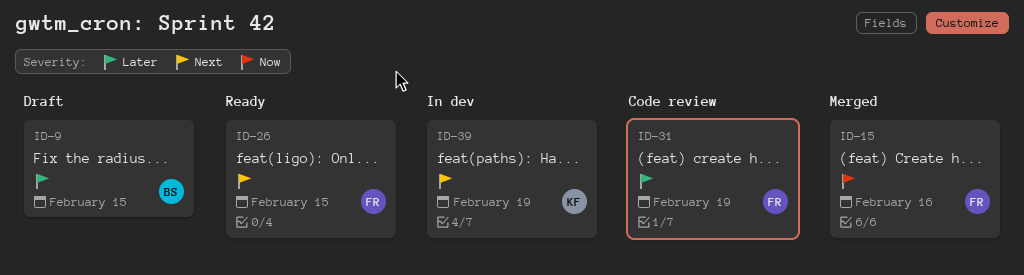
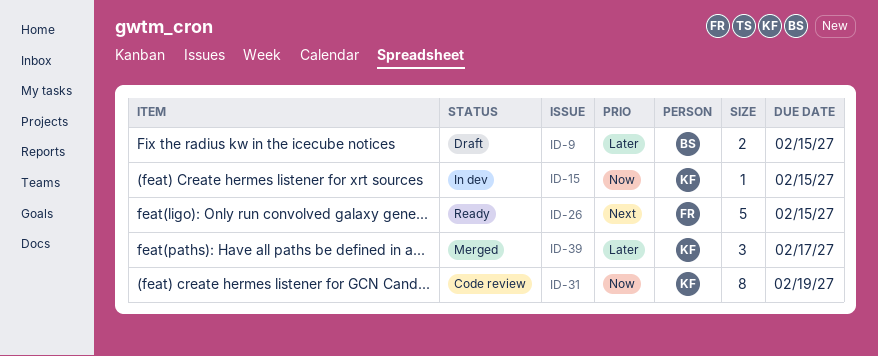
ID-15, status: Merged -> In dev
ID-15, owner: FR -> KF
ID-15, due: Feb 16 -> Feb 15
ID-31, owner: FR -> KF
ID-31, priority: Later -> Now
ID-39, status: In dev -> Merged
ID-39, priority: Next -> Later
ID-39, due: Feb 19 -> Feb 17

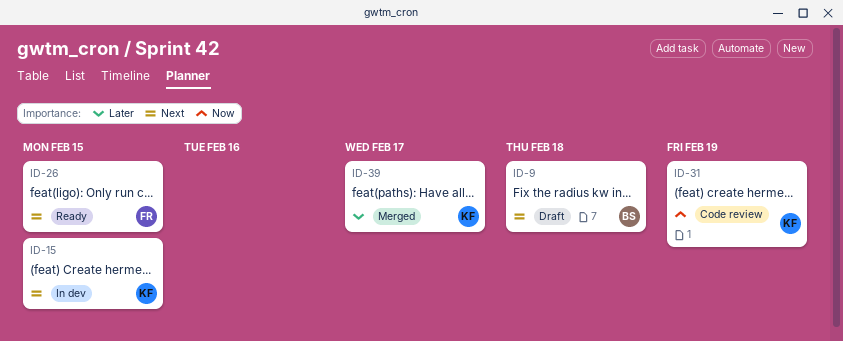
ID-9, priority: Later -> Next
ID-9, due: Feb 15 -> Feb 18
ID-15, priority: Now -> Next

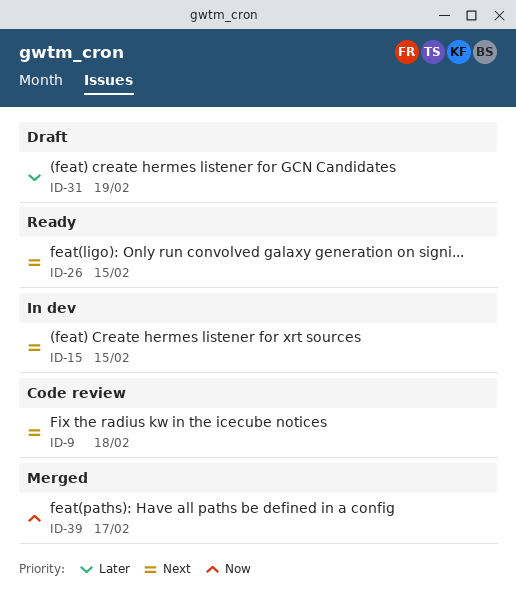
ID-9, status: Draft -> Code review
ID-31, status: Code review -> Draft
ID-31, priority: Now -> Later
ID-39, priority: Later -> Now

